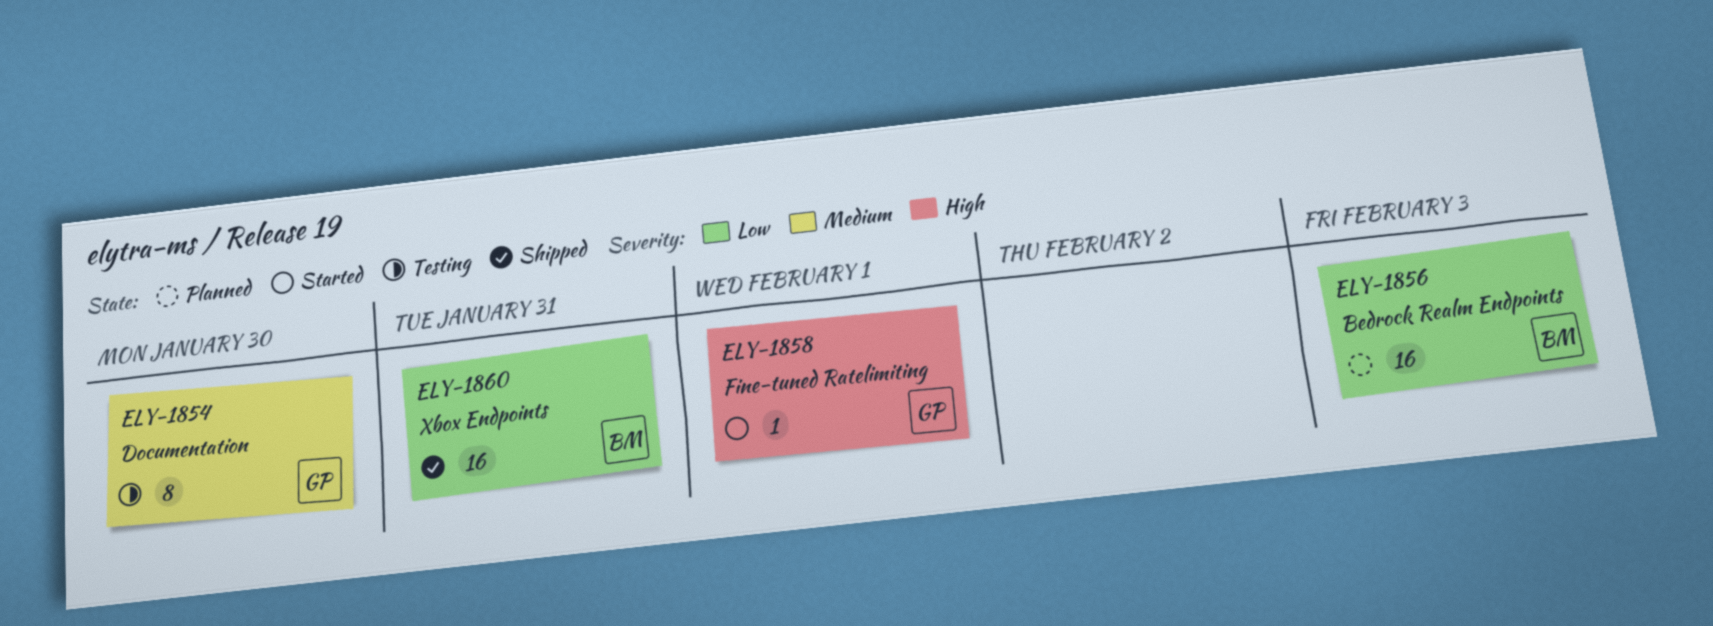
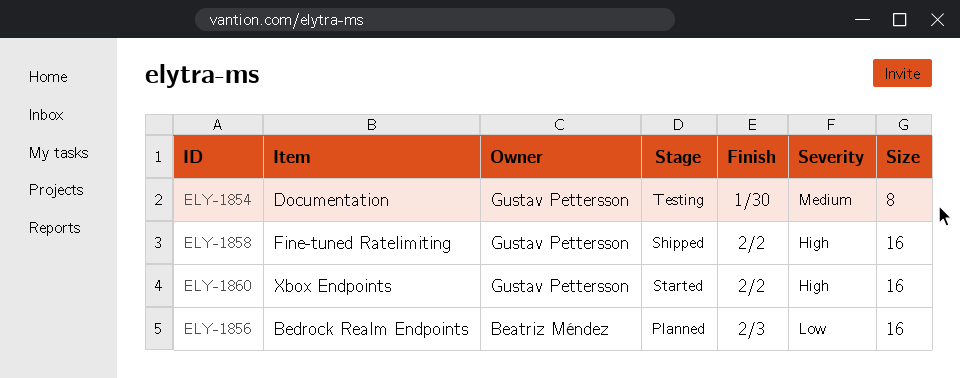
ELY-1858, status: Started -> Shipped
ELY-1858, estimate: 1 -> 16
ELY-1858, due: Feb 1 -> Feb 2
ELY-1860, status: Shipped -> Started
ELY-1860, owner: Beatriz Méndez -> Gustav Pettersson
ELY-1860, priority: Low -> High
ELY-1860, due: Jan 31 -> Feb 2

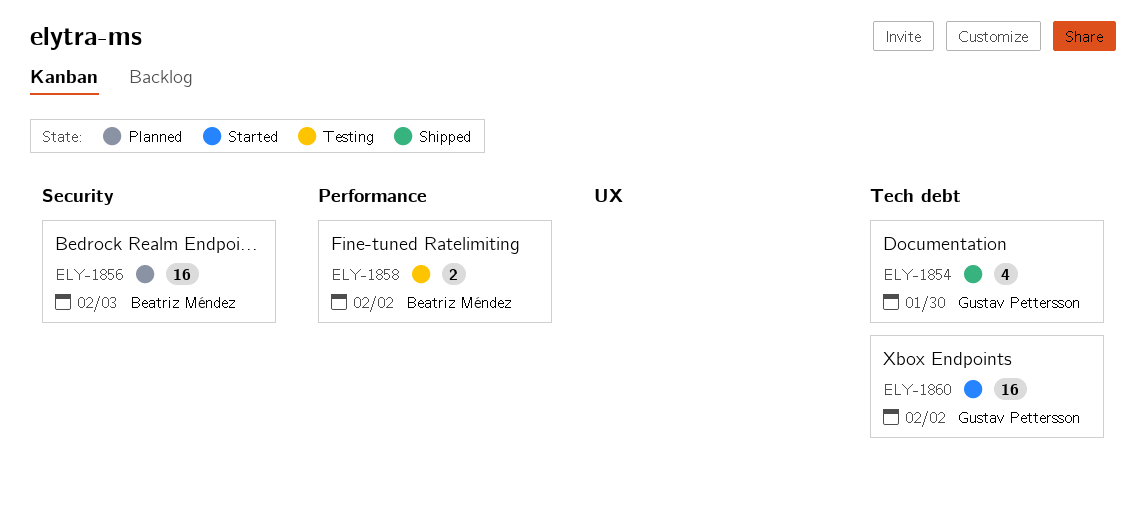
ELY-1854, status: Testing -> Shipped
ELY-1854, estimate: 8 -> 4
ELY-1858, status: Shipped -> Testing
ELY-1858, owner: Gustav Pettersson -> Beatriz Méndez
ELY-1858, estimate: 16 -> 2

